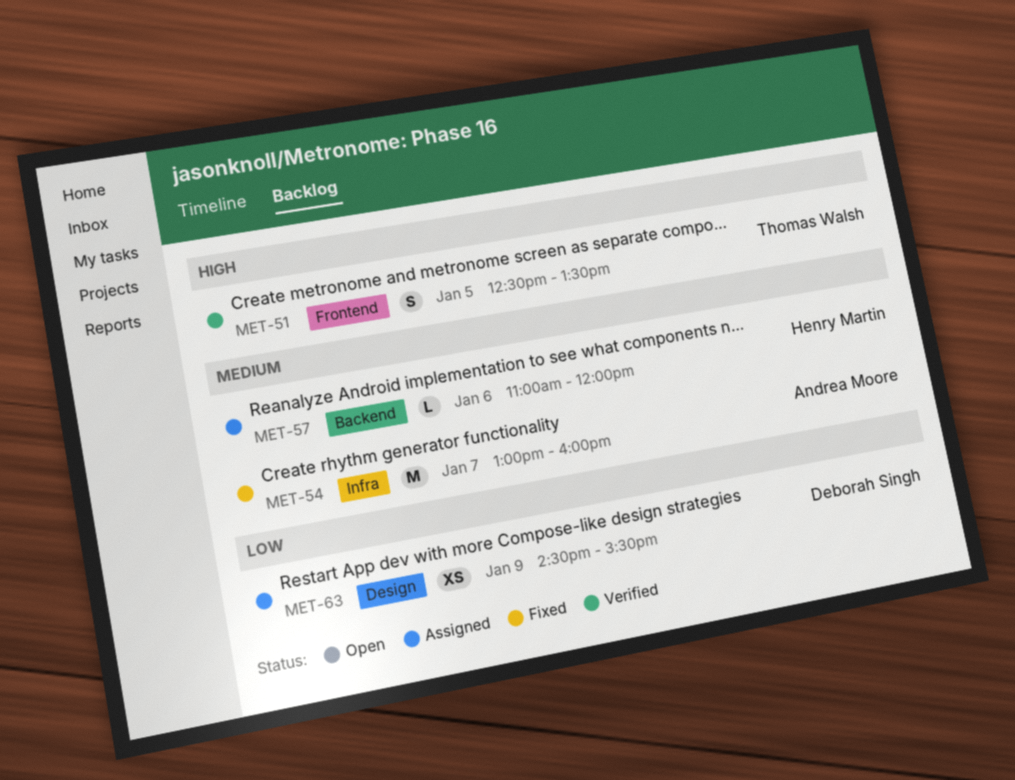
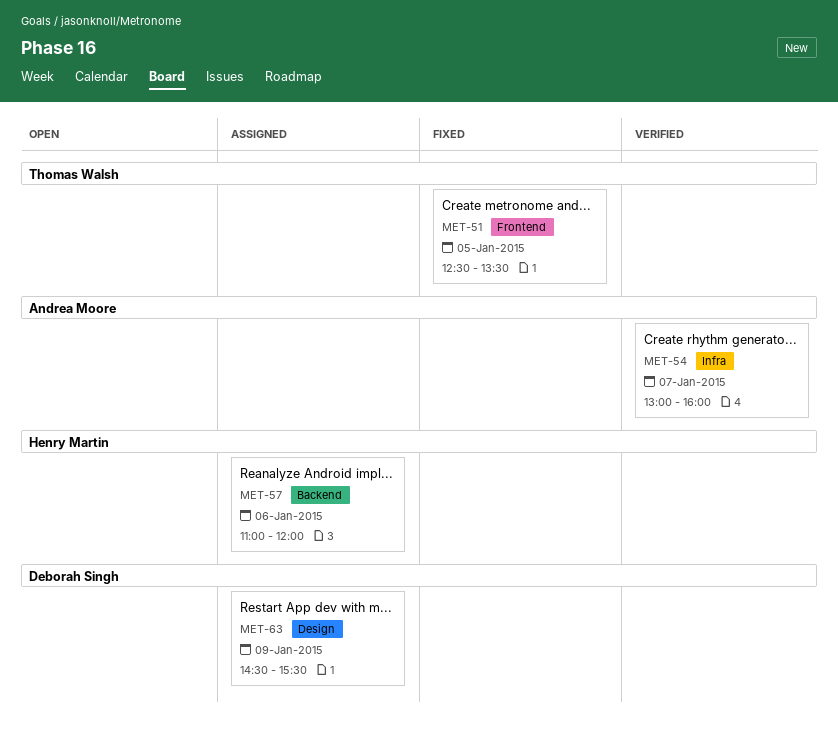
MET-51, status: Verified -> Fixed
MET-54, status: Fixed -> Verified

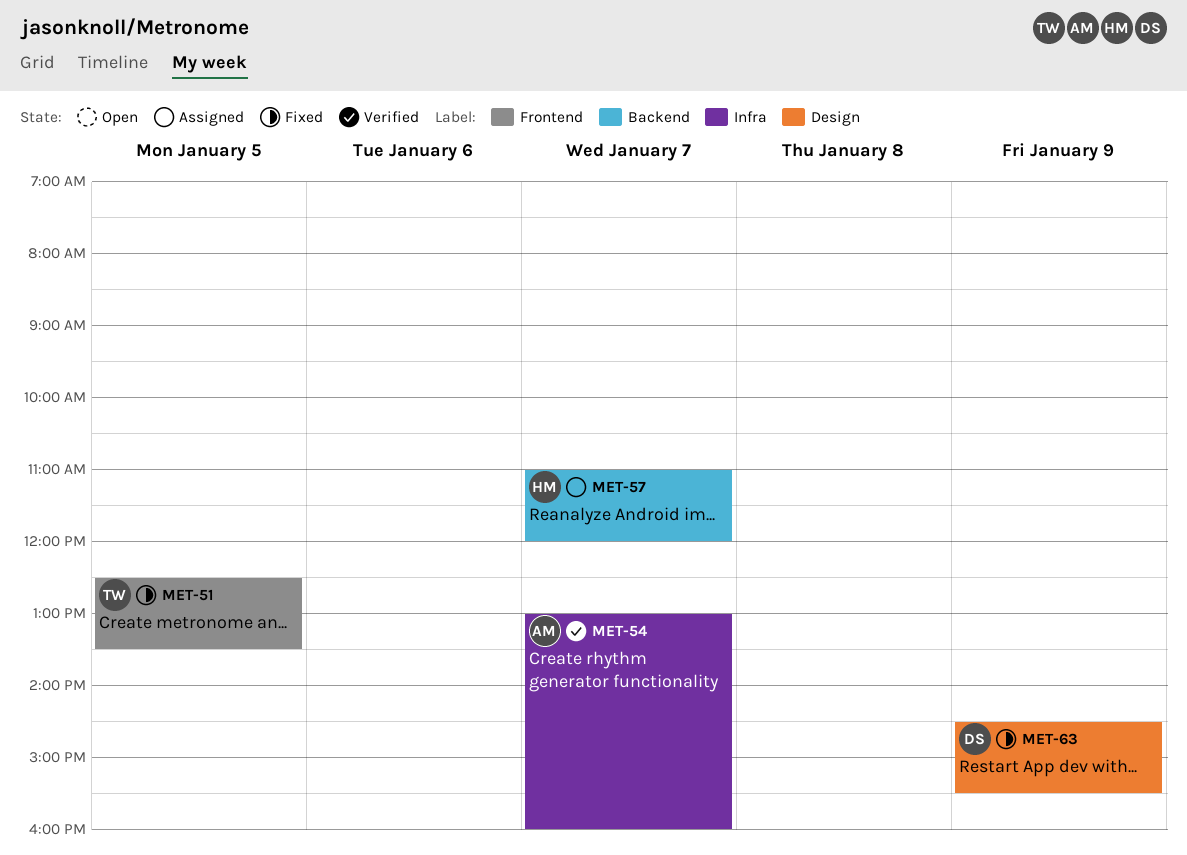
MET-57, day: Jan 6 -> Jan 7
MET-63, status: Assigned -> Fixed

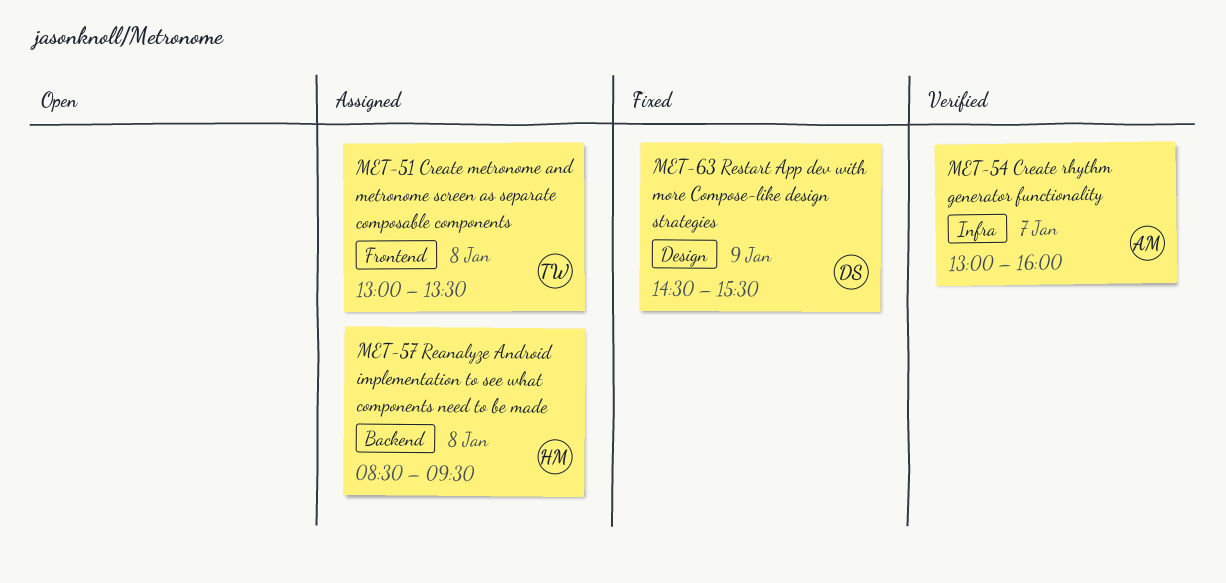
MET-51, status: Fixed -> Assigned
MET-51, day: Jan 5 -> Jan 8
MET-51, begins: 12:30 -> 13:00
MET-57, day: Jan 7 -> Jan 8
MET-57, begins: 11:00 -> 08:30
MET-57, ends: 12:00 -> 09:30

